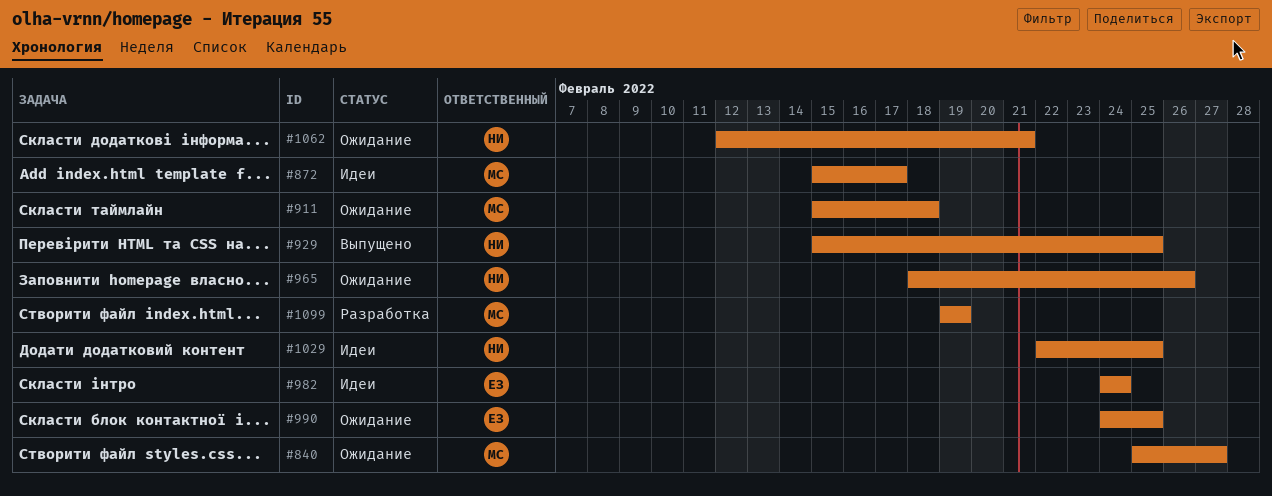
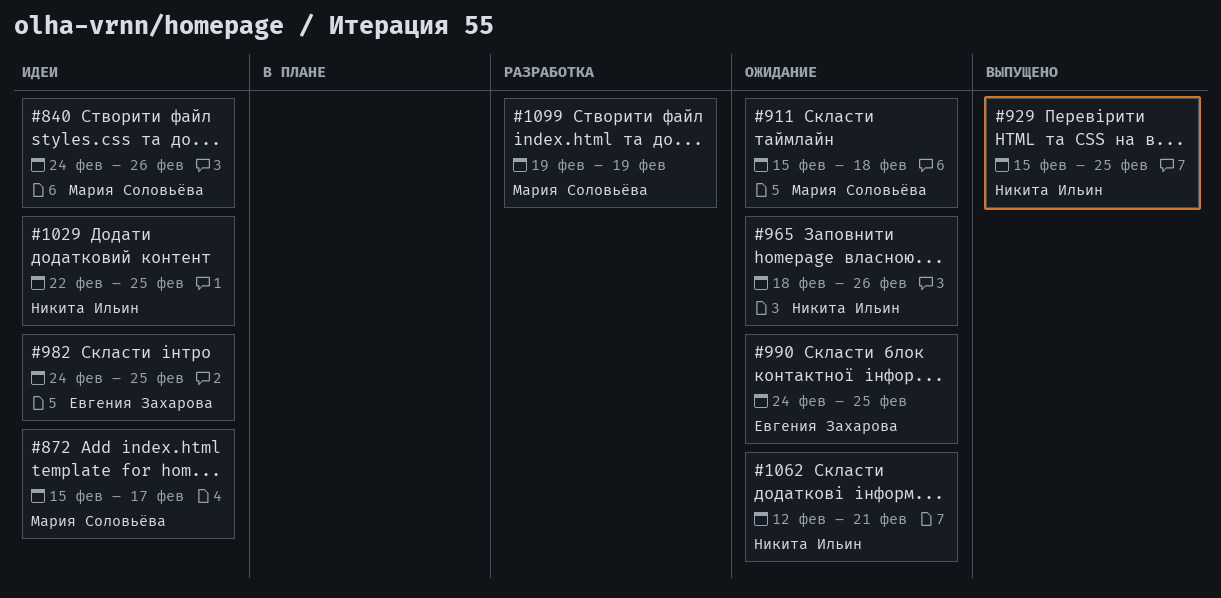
#840, status: Ожидание -> Идеи
#840, start: Feb 25 -> Feb 24
#840, due: Feb 27 -> Feb 26
#982, due: Feb 24 -> Feb 25

